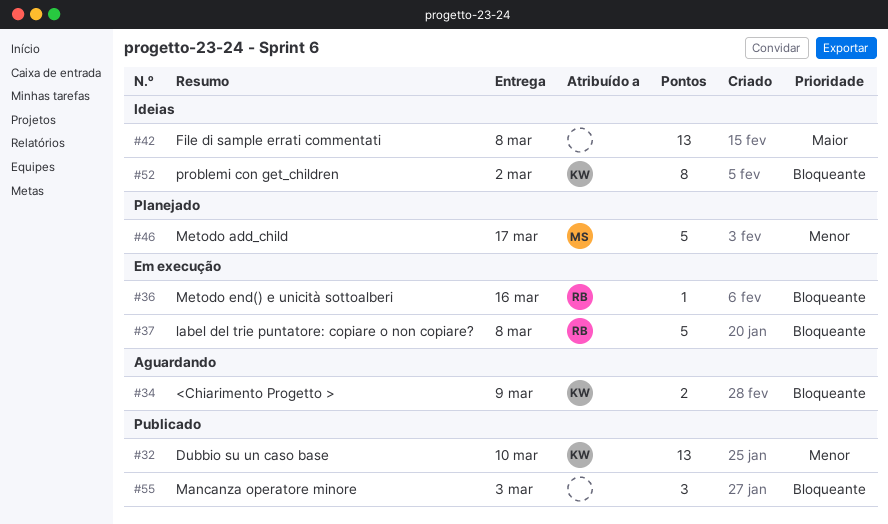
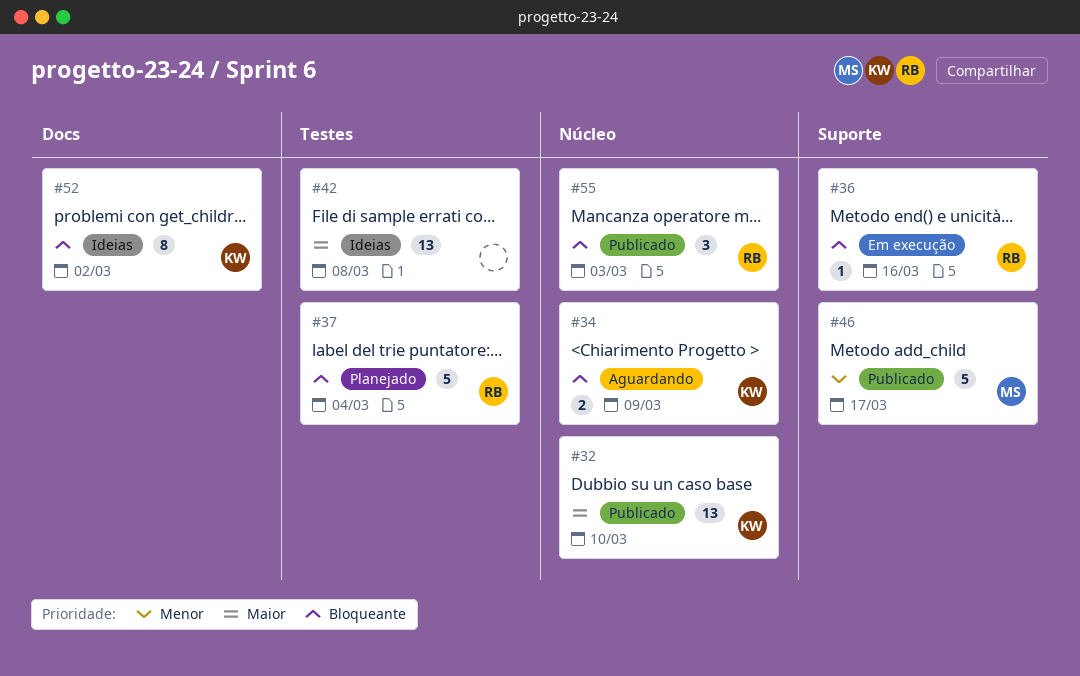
#32, priority: Menor -> Maior
#37, status: Em execução -> Planejado
#37, due: Mar 8 -> Mar 4
#46, status: Planejado -> Publicado
#55, owner: none -> RB

